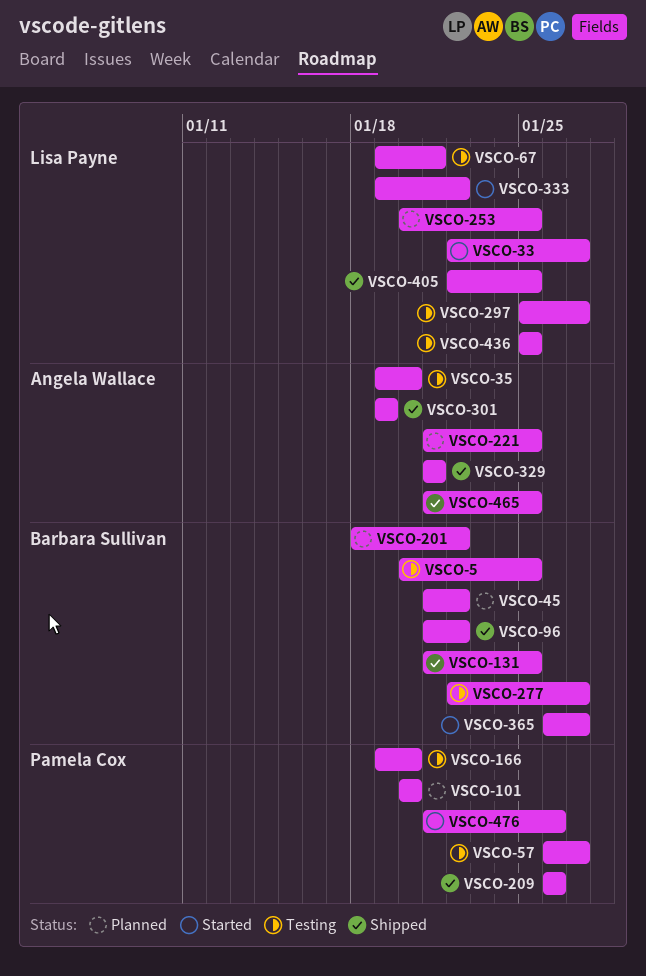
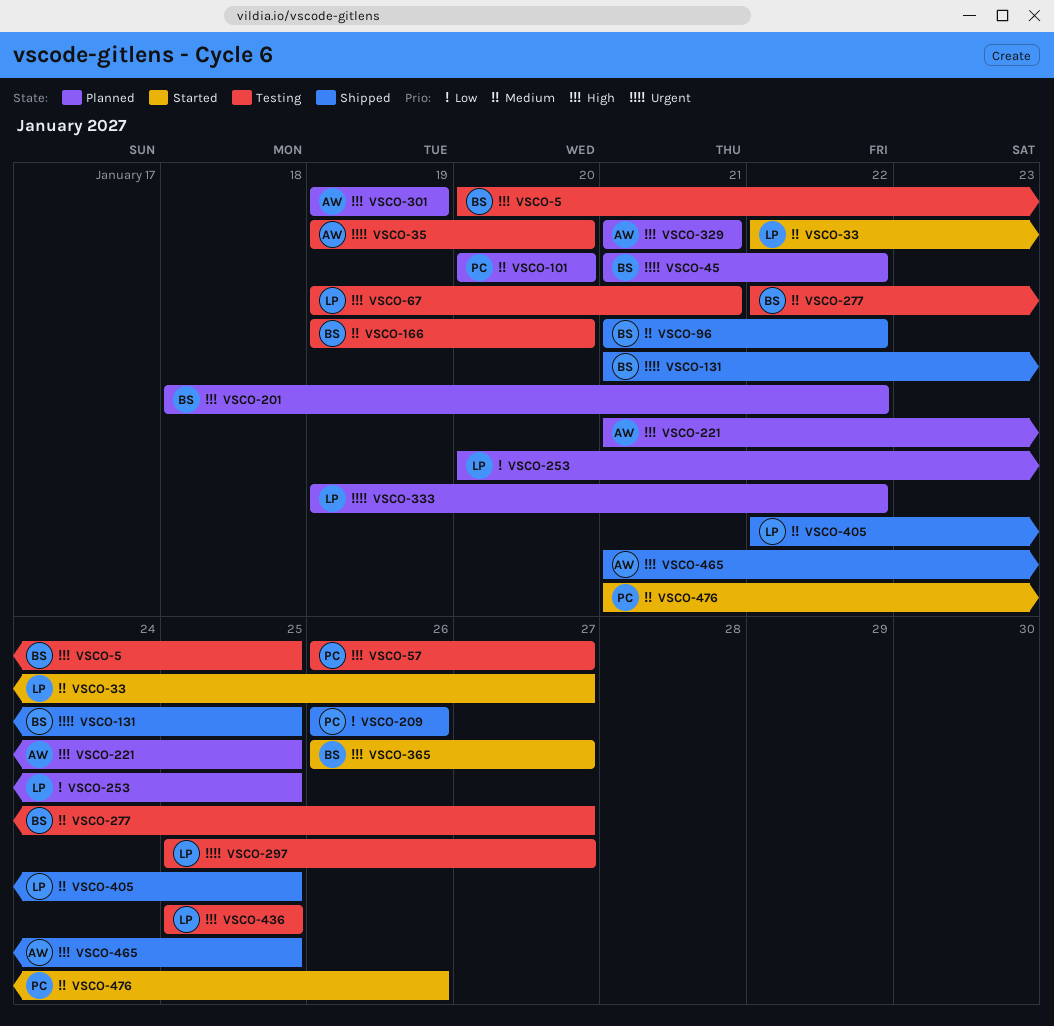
VSCO-166, owner: Pamela Cox -> Barbara Sullivan
VSCO-301, status: Shipped -> Planned
VSCO-329, status: Shipped -> Planned
VSCO-333, status: Started -> Planned

